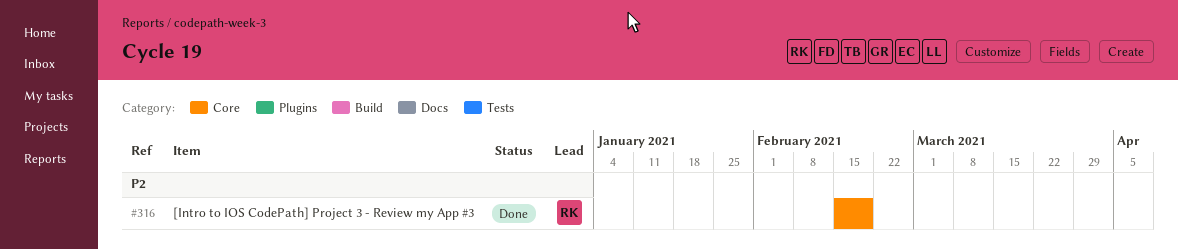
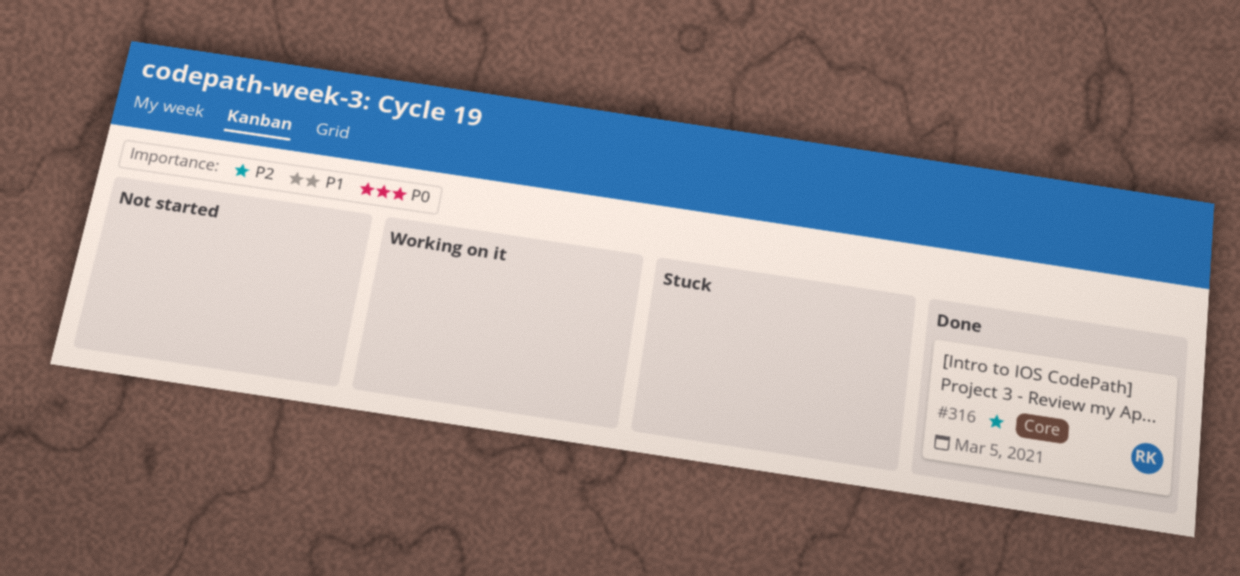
#316, due: Feb 19 -> Mar 5

